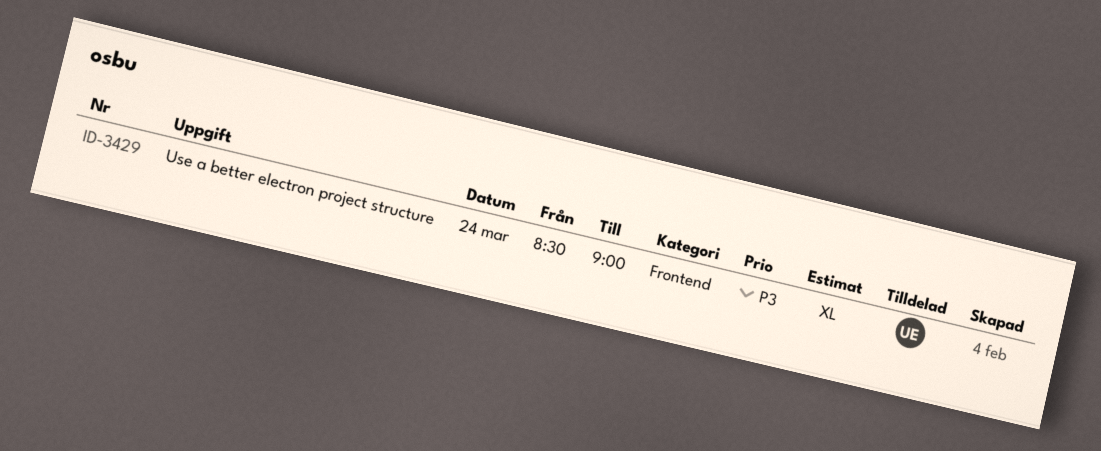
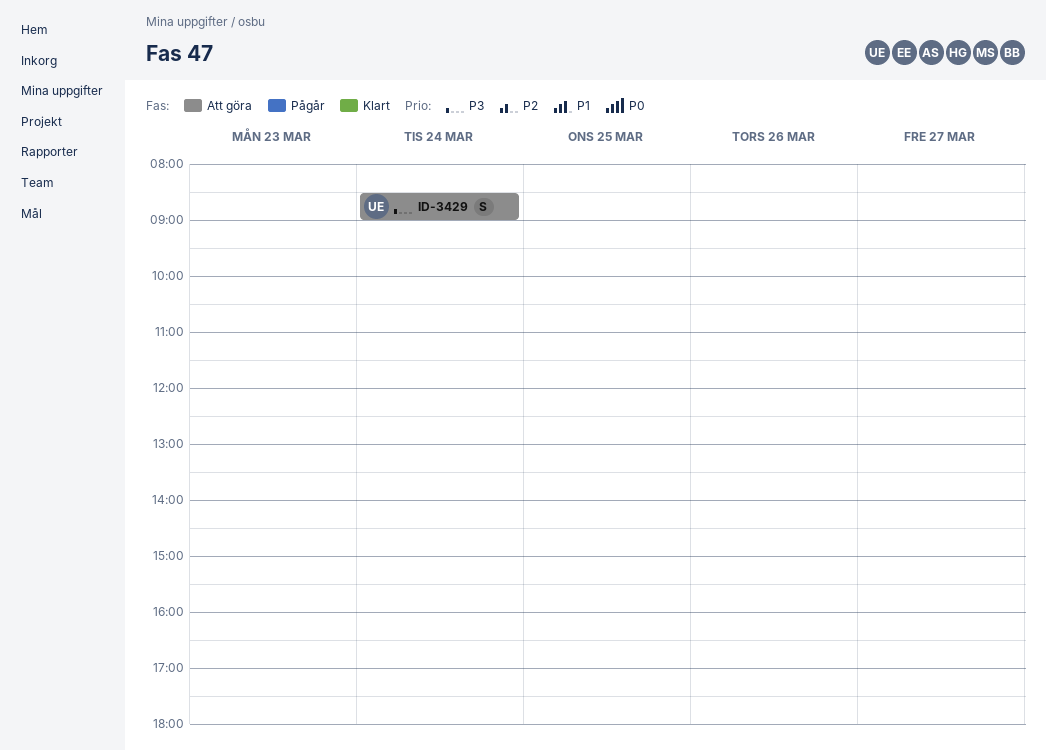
ID-3429, estimate: XL -> S

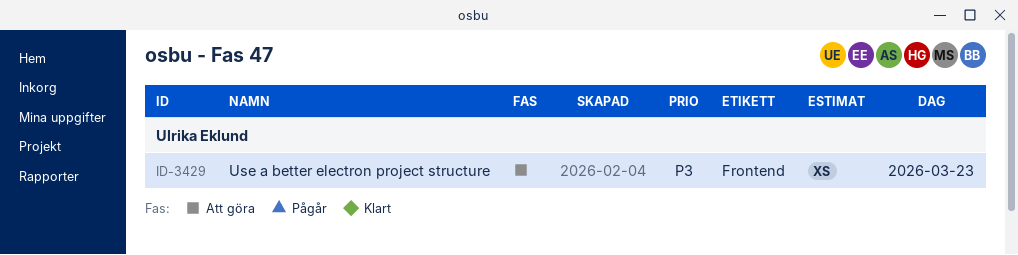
ID-3429, estimate: S -> XS
ID-3429, day: Mar 24 -> Mar 23

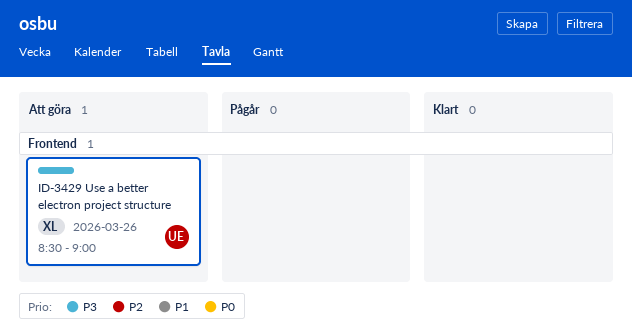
ID-3429, estimate: XS -> XL
ID-3429, day: Mar 23 -> Mar 26

